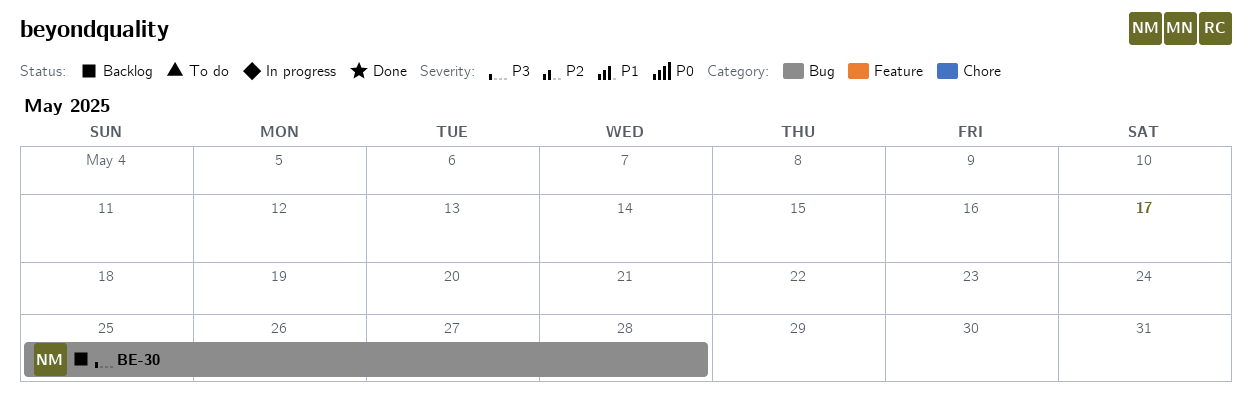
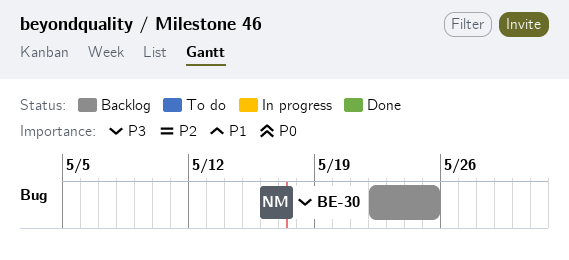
BE-30, start: May 25 -> May 22
BE-30, due: May 28 -> May 25

